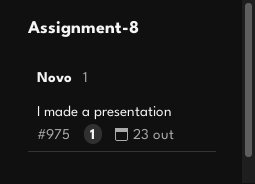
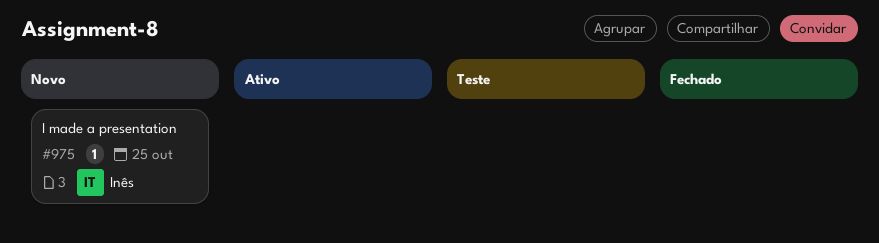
#975, due: Oct 23 -> Oct 25

